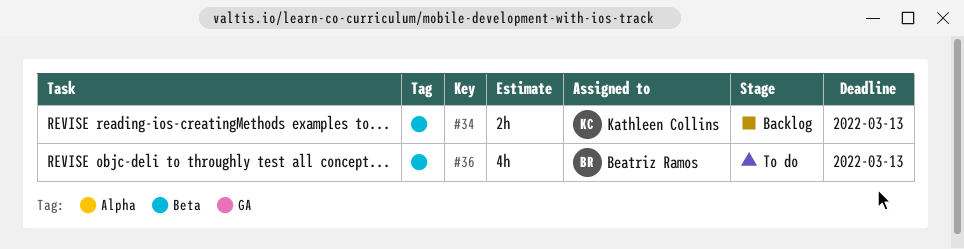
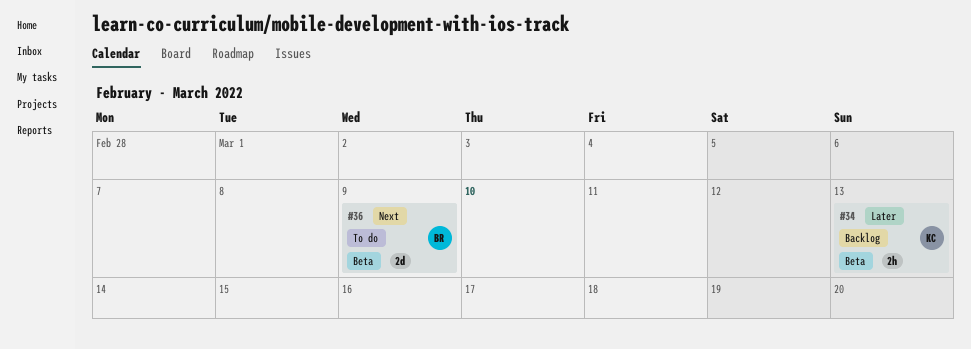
#36, estimate: 4h -> 2d
#36, due: Mar 13 -> Mar 9

